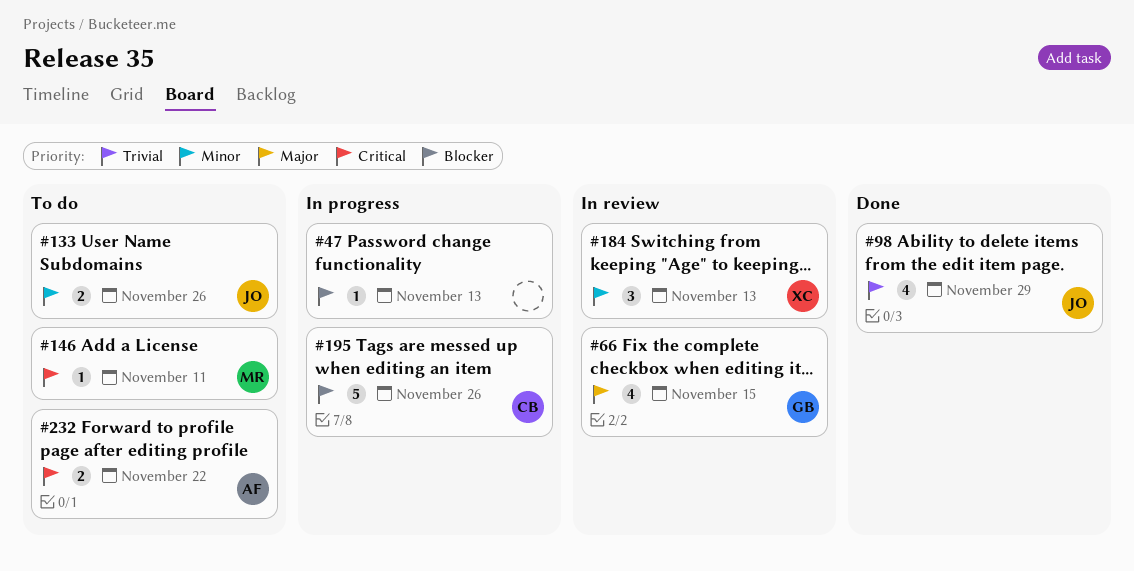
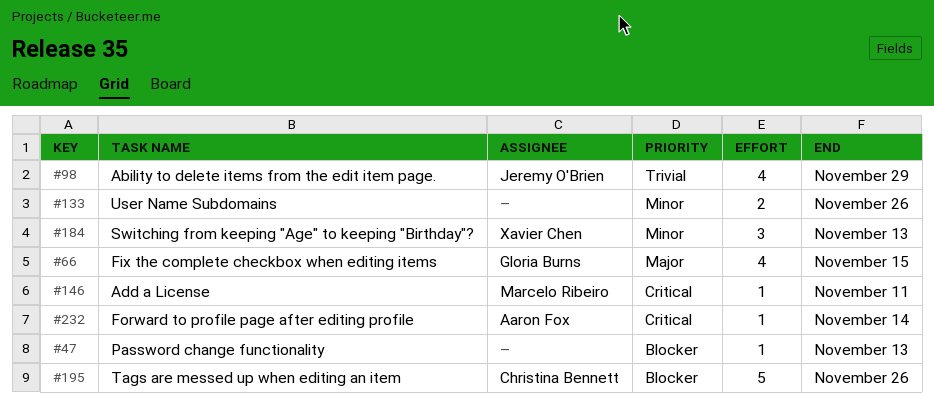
#133, owner: Jeremy O'Brien -> none
#232, estimate: 2 -> 1
#232, due: Nov 22 -> Nov 14

